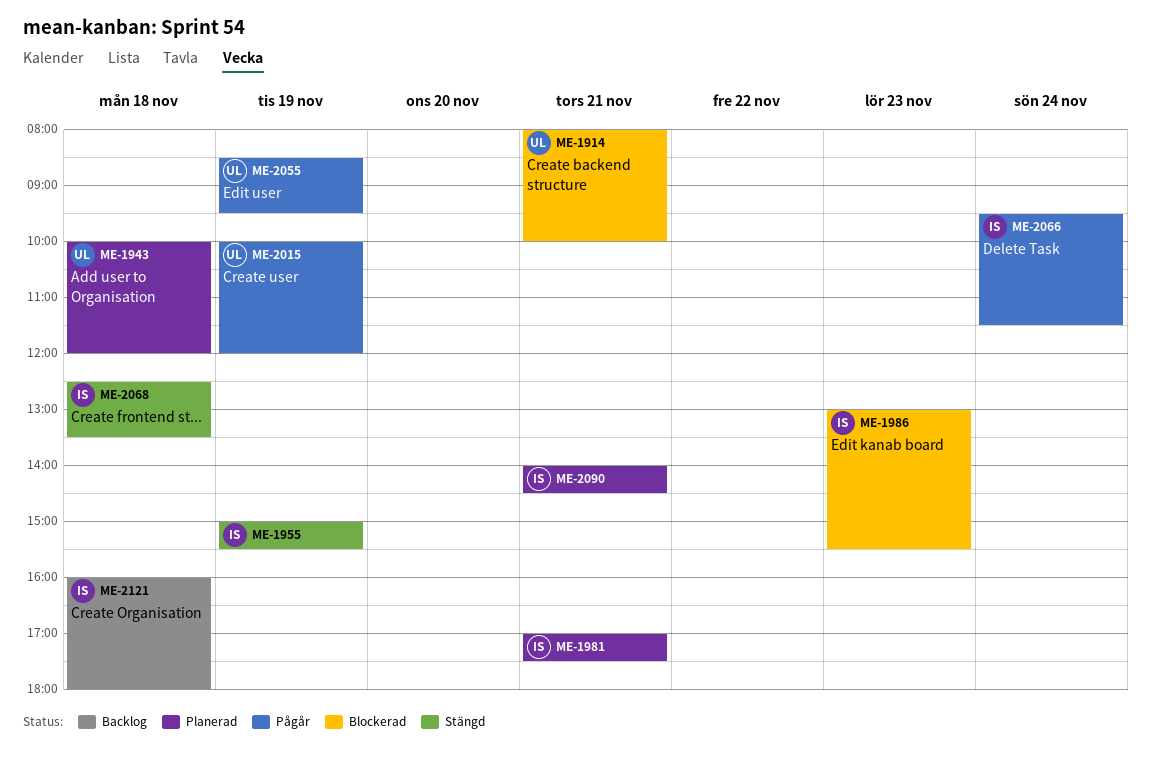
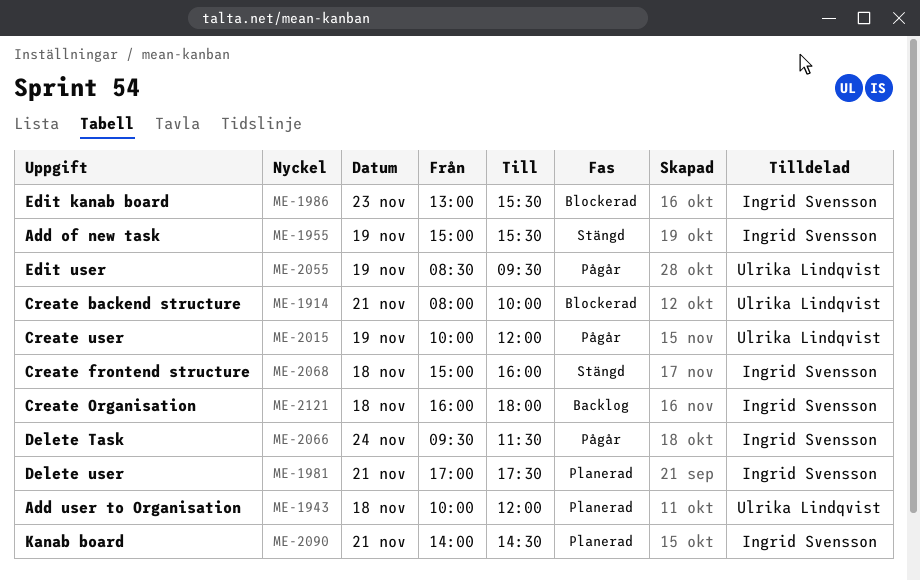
ME-2068, begins: 12:30 -> 15:00
ME-2068, ends: 13:30 -> 16:00

